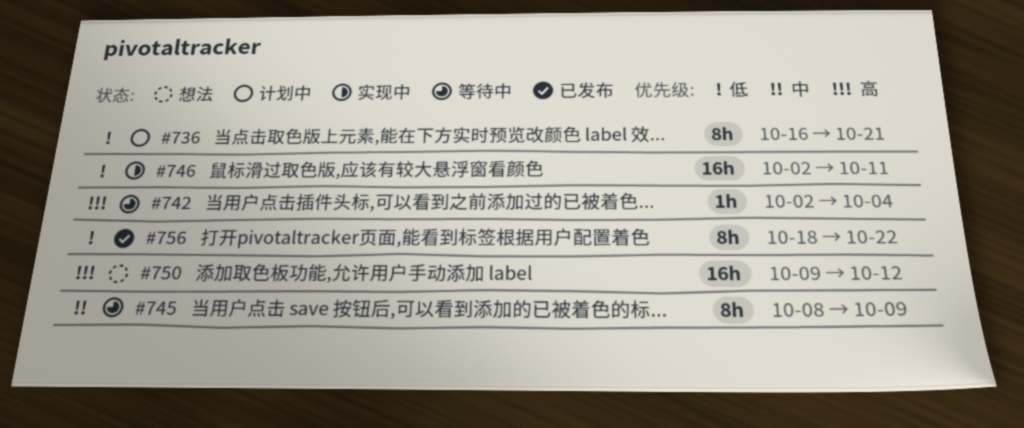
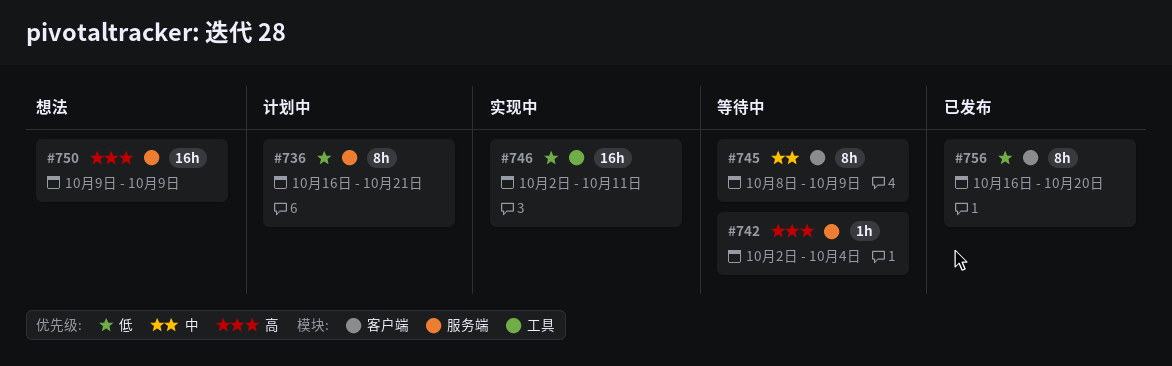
#750, due: Oct 12 -> Oct 9
#756, start: Oct 18 -> Oct 16
#756, due: Oct 22 -> Oct 20

